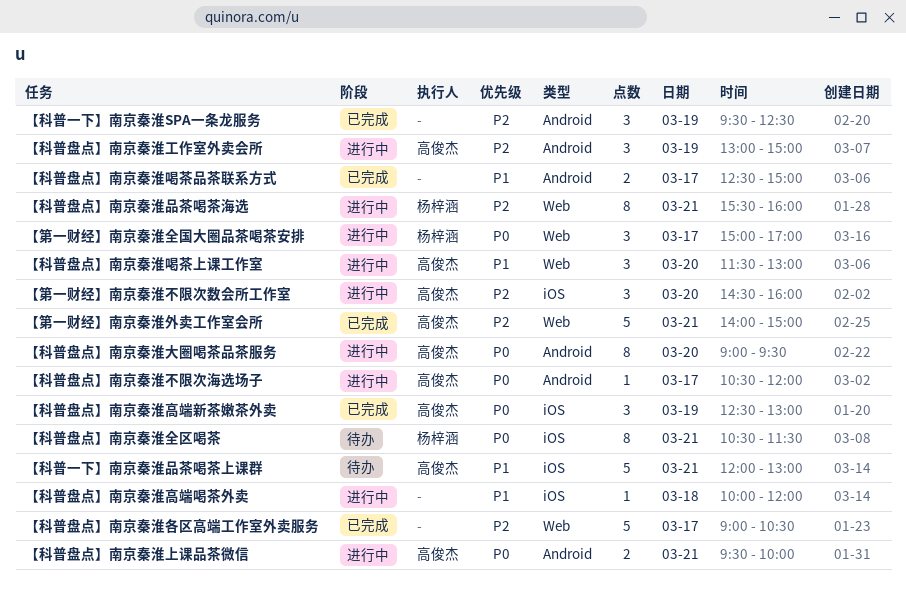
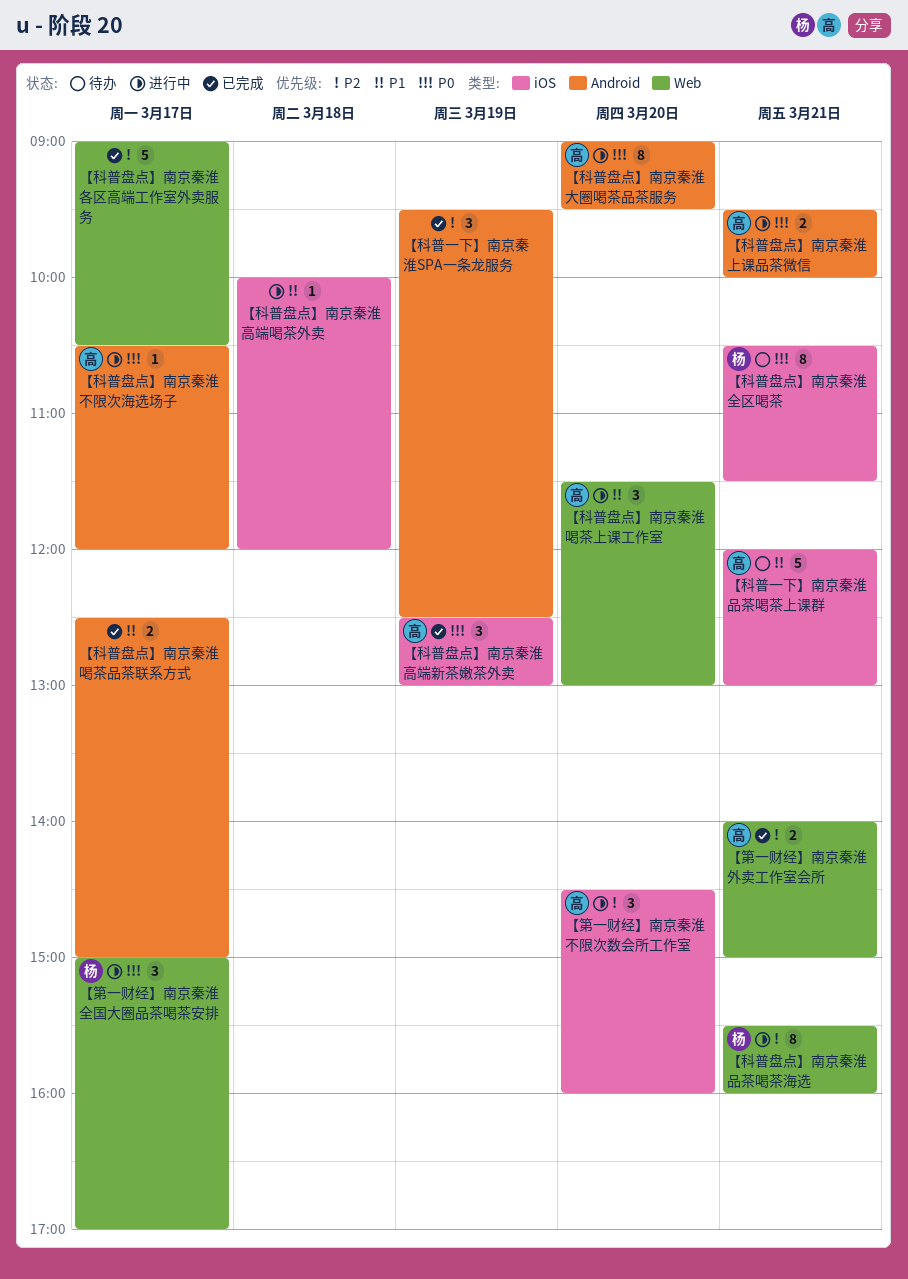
【科普盘点】南京秦淮工作室外卖会所: present -> none
【第一财经】南京秦淮外卖工作室会所, estimate: 5 -> 2

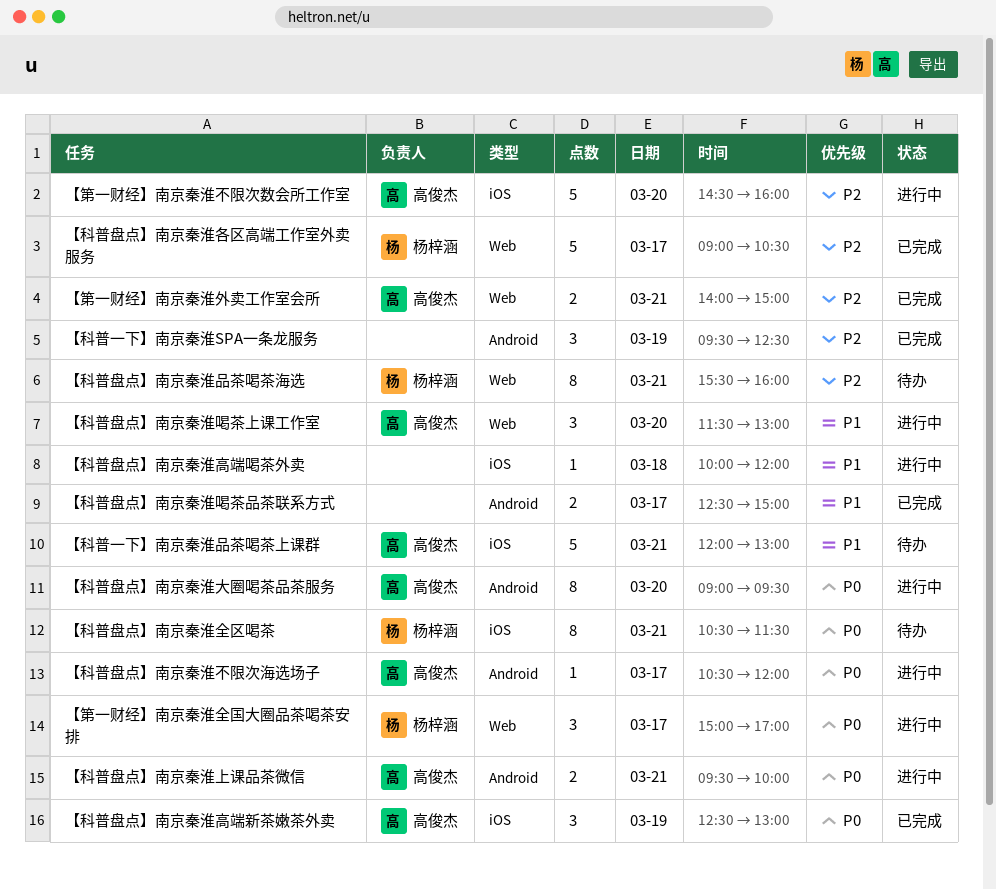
【科普盘点】南京秦淮各区高端工作室外卖服务, owner: none -> 杨梓涵
【科普盘点】南京秦淮品茶喝茶海选, status: 进行中 -> 待办
【第一财经】南京秦淮不限次数会所工作室, estimate: 3 -> 5

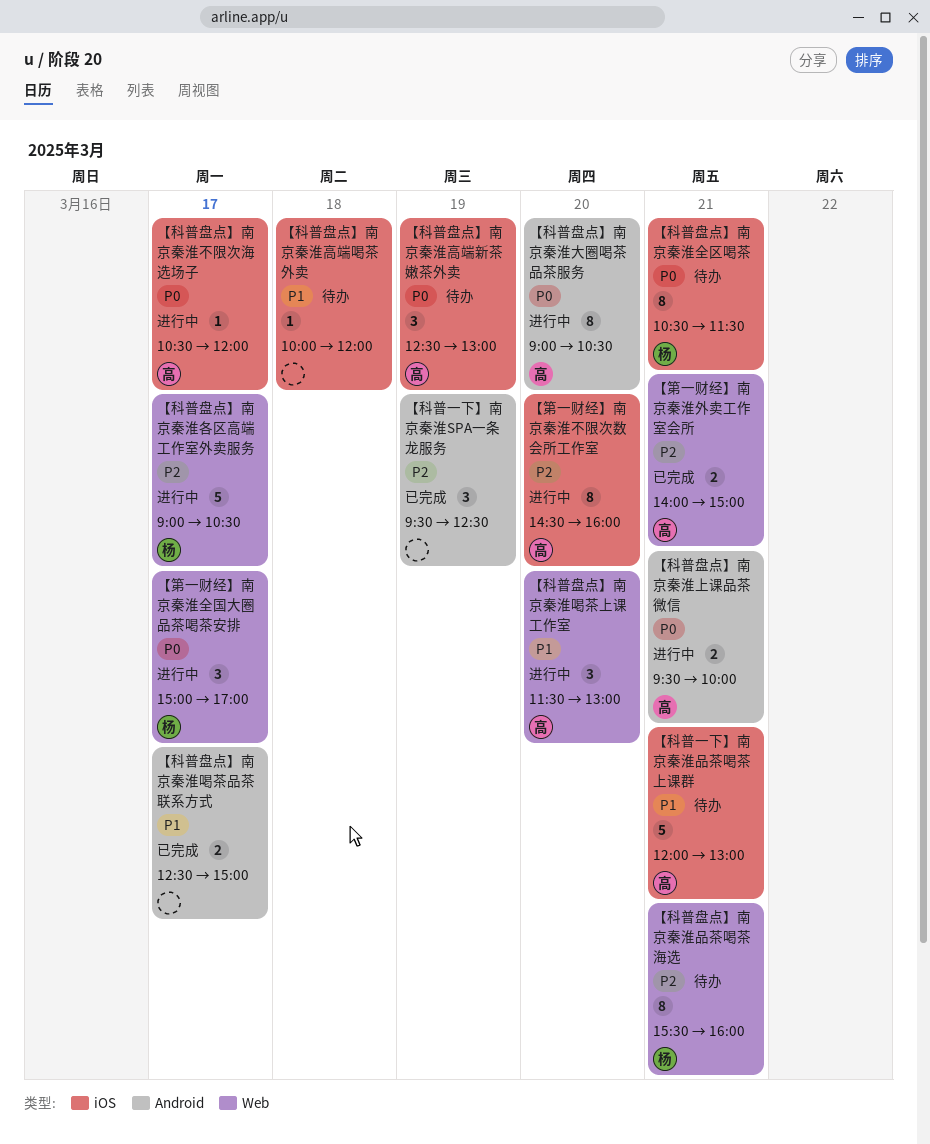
【科普盘点】南京秦淮不限次海选场子, label: Android -> iOS
【科普盘点】南京秦淮各区高端工作室外卖服务, status: 已完成 -> 进行中
【科普盘点】南京秦淮大圈喝茶品茶服务, ends: 09:30 -> 10:30
【科普盘点】南京秦淮高端喝茶外卖, status: 进行中 -> 待办
【科普盘点】南京秦淮高端新茶嫩茶外卖, status: 已完成 -> 待办
【第一财经】南京秦淮不限次数会所工作室, estimate: 5 -> 8

